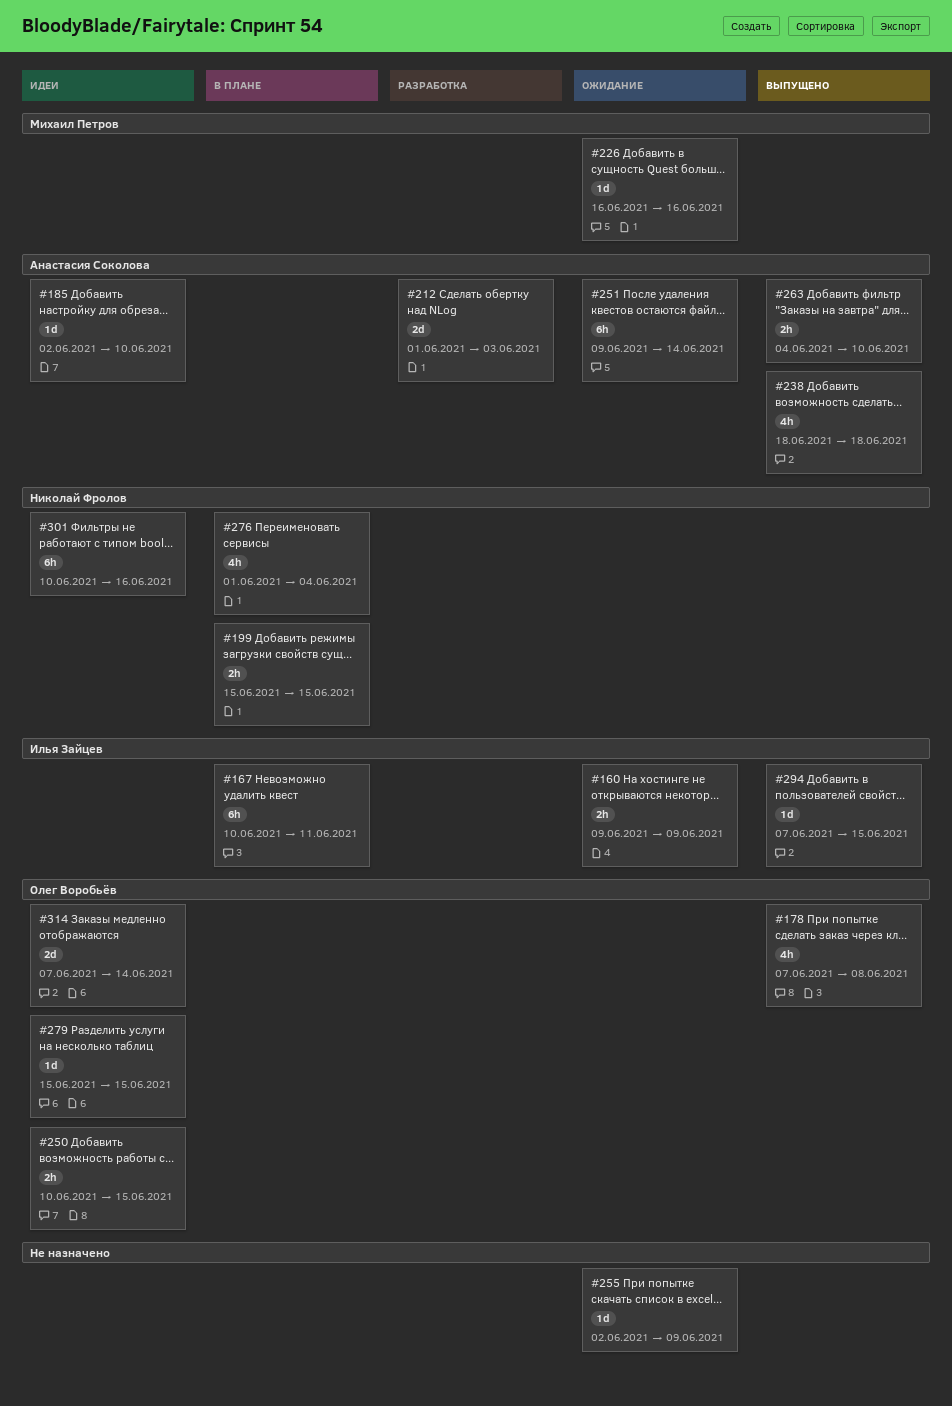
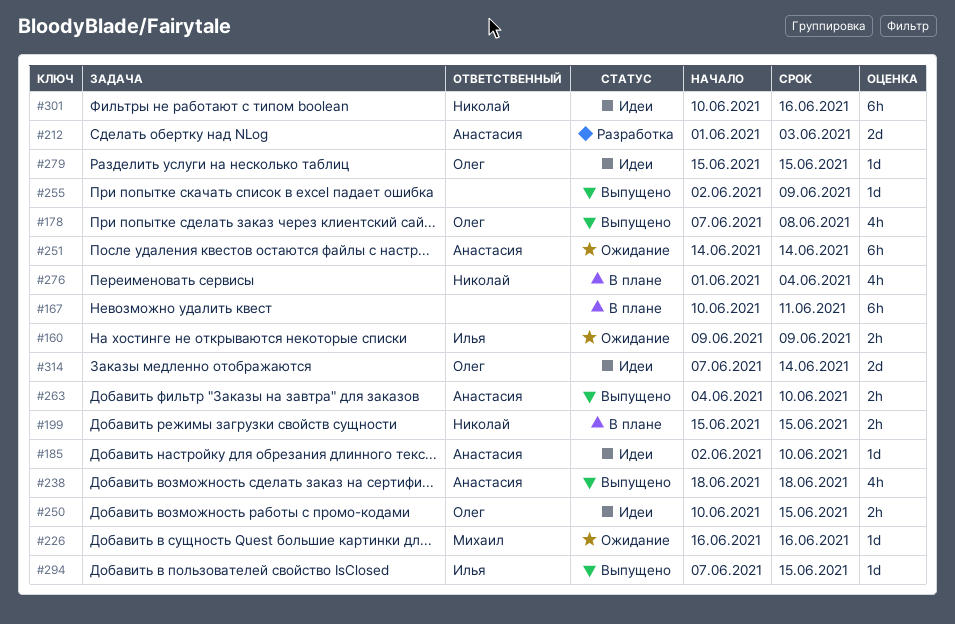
#167, owner: Илья Зайцев -> none
#251, start: Jun 9 -> Jun 14
#255, status: Ожидание -> Выпущено

